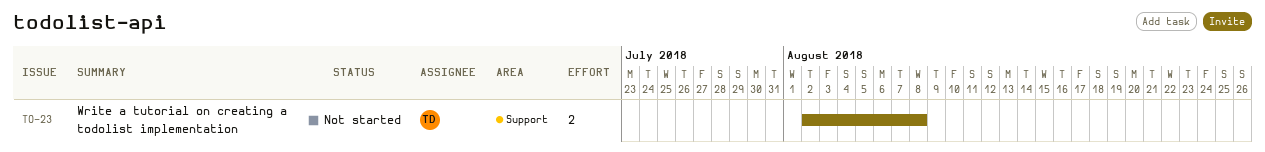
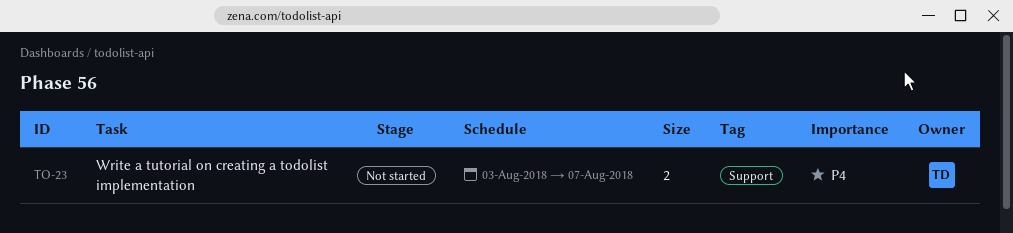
TO-23, start: Aug 2 -> Aug 3
TO-23, due: Aug 8 -> Aug 7

